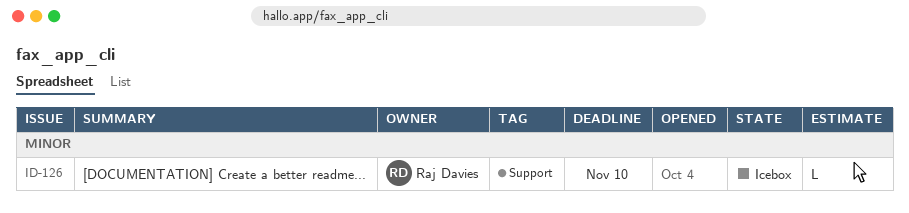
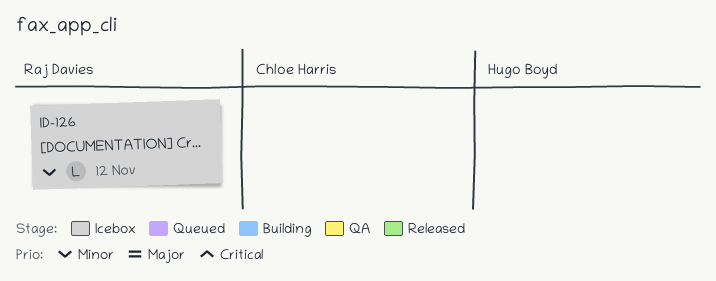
ID-126, due: Nov 10 -> Nov 12

